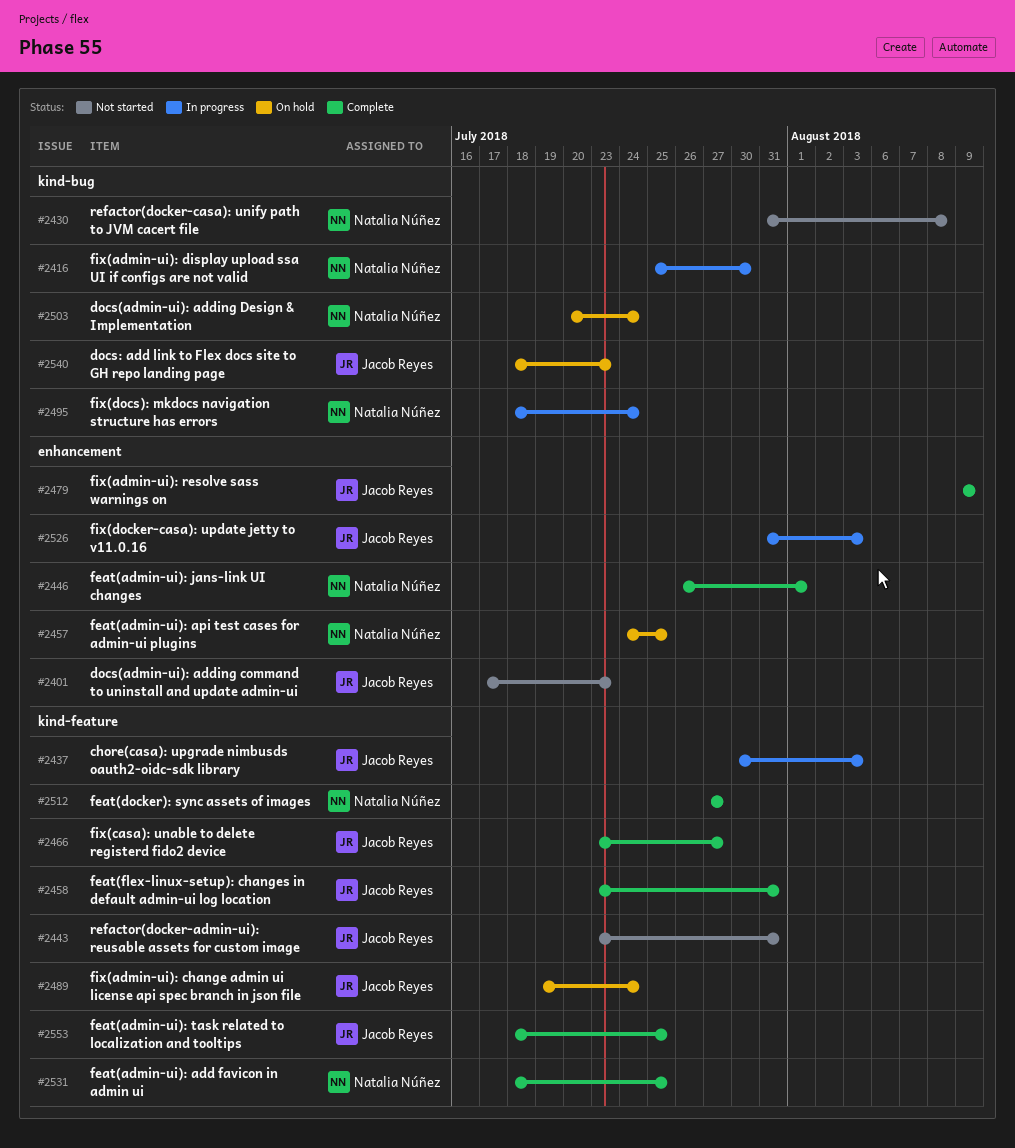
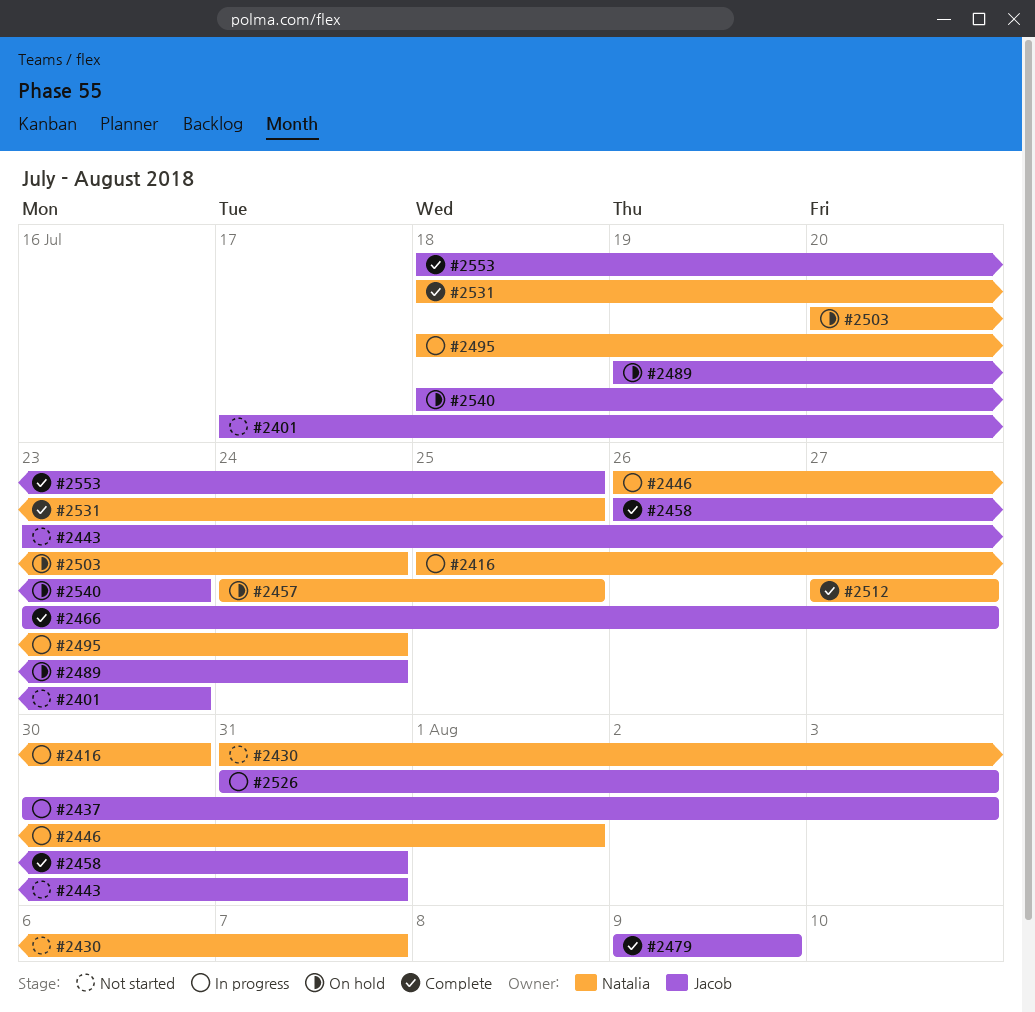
#2430, due: Aug 8 -> Aug 7
#2446, status: Complete -> In progress
#2458, start: Jul 23 -> Jul 26

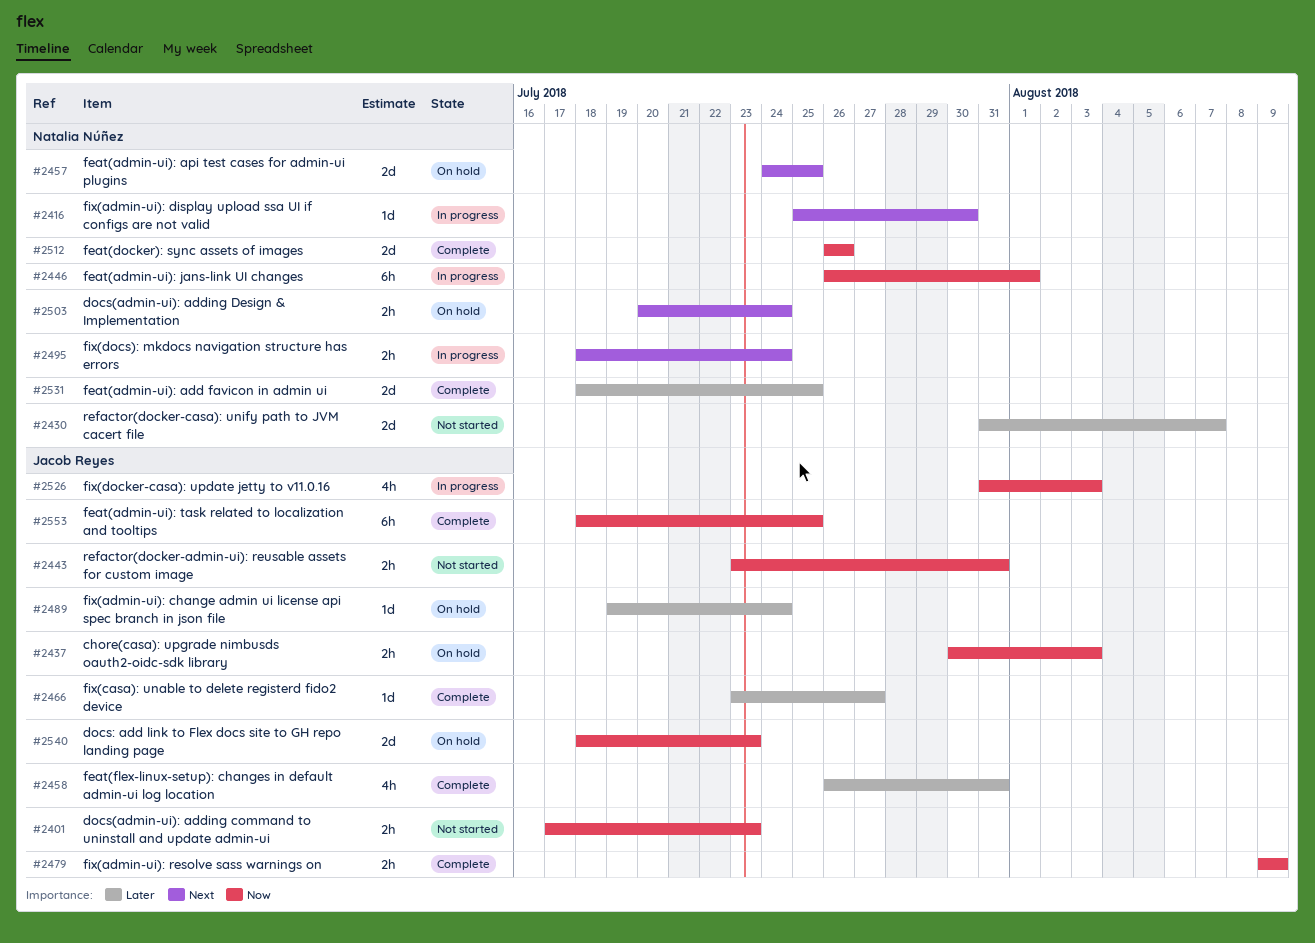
#2437, status: In progress -> On hold
#2512, start: Jul 27 -> Jul 26
#2512, due: Jul 27 -> Jul 26

